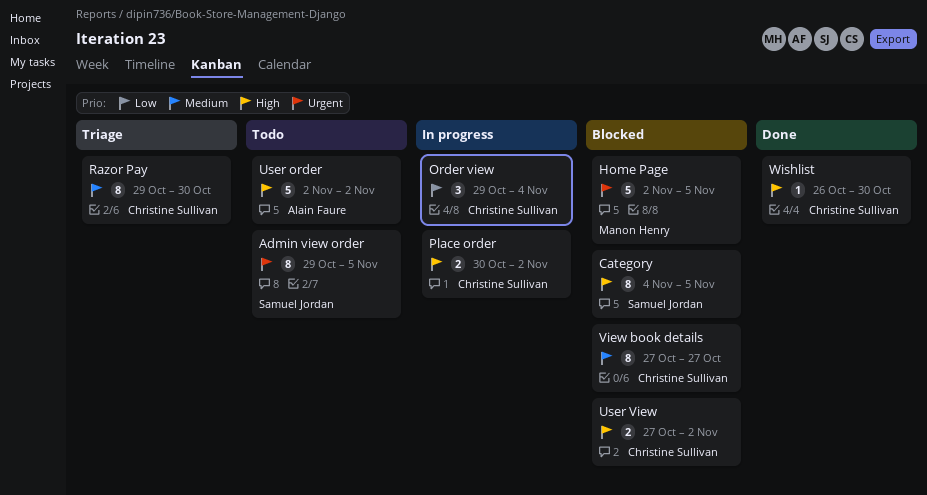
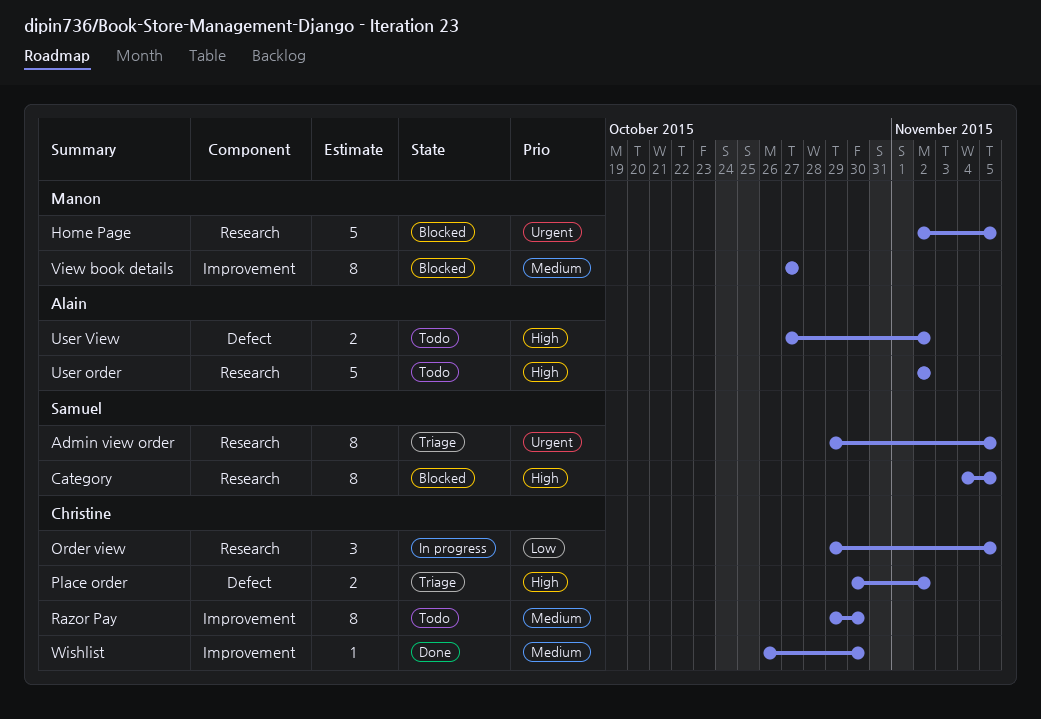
Admin view order, status: Todo -> Triage
Order view, due: Nov 4 -> Nov 5
Place order, status: In progress -> Triage
Razor Pay, status: Triage -> Todo
User View, status: Blocked -> Todo
User View, owner: Christine Sullivan -> Alain Faure
View book details, owner: Christine Sullivan -> Manon Henry
Wishlist, priority: High -> Medium

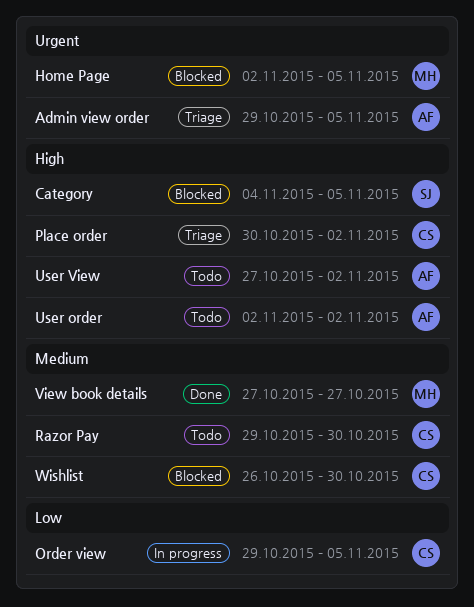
Admin view order, owner: Samuel -> Alain
View book details, status: Blocked -> Done
Wishlist, status: Done -> Blocked

